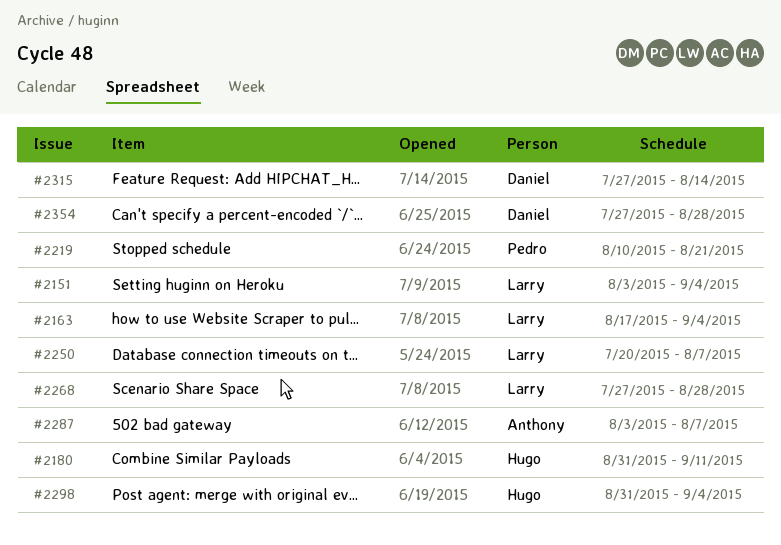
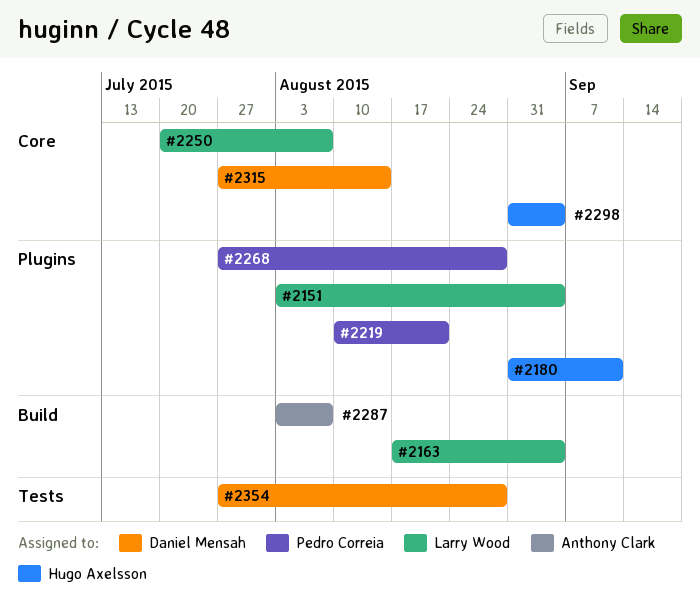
#2268, owner: Larry Wood -> Pedro Correia

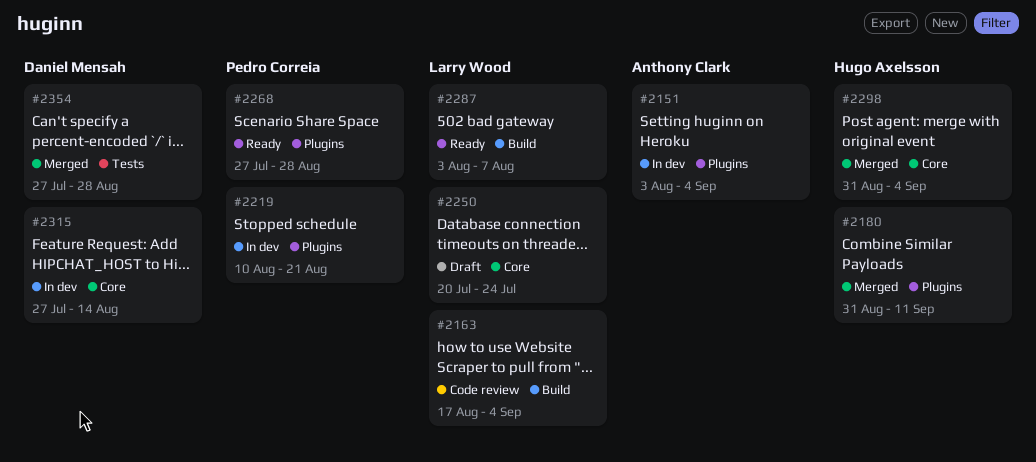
#2151, owner: Larry Wood -> Anthony Clark
#2250, due: Aug 7 -> Jul 24
#2287, owner: Anthony Clark -> Larry Wood

